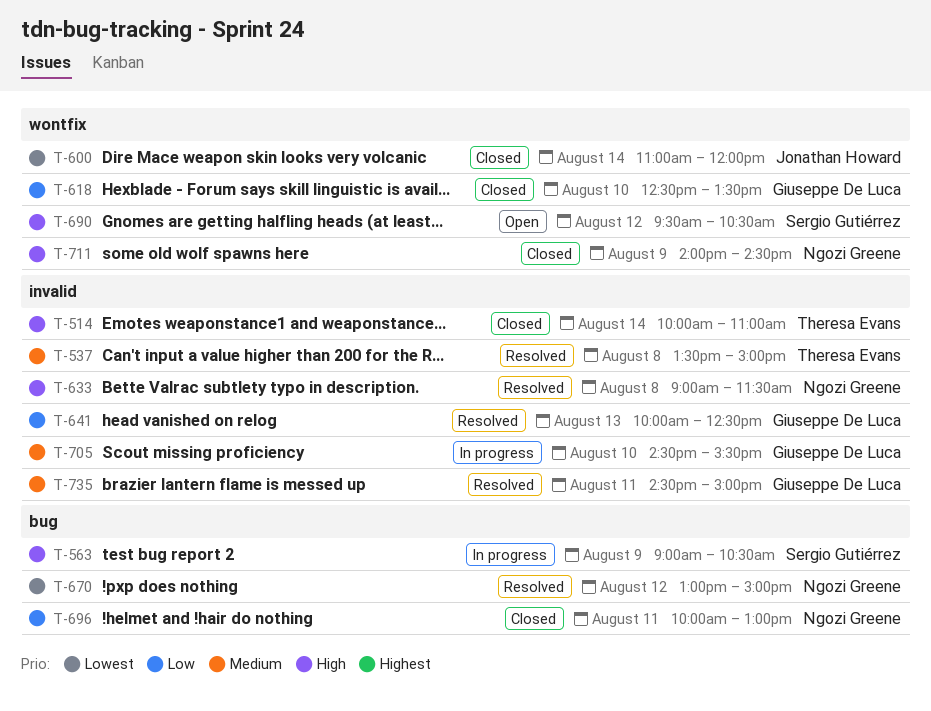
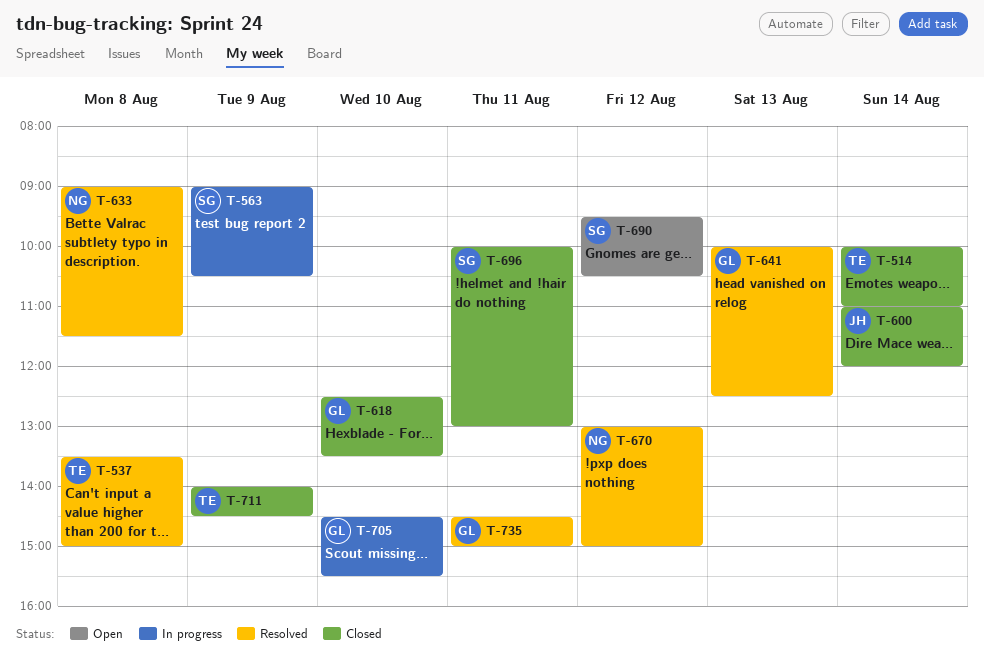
T-696, owner: Ngozi Greene -> Sergio Gutiérrez
T-711, owner: Ngozi Greene -> Theresa Evans

